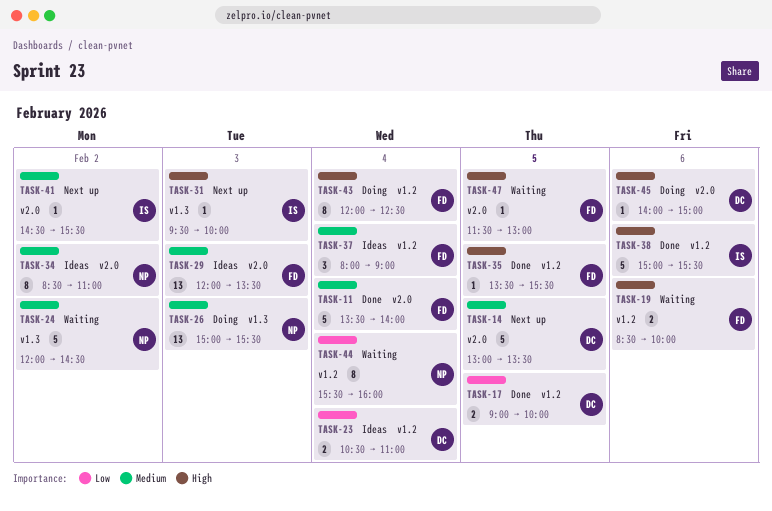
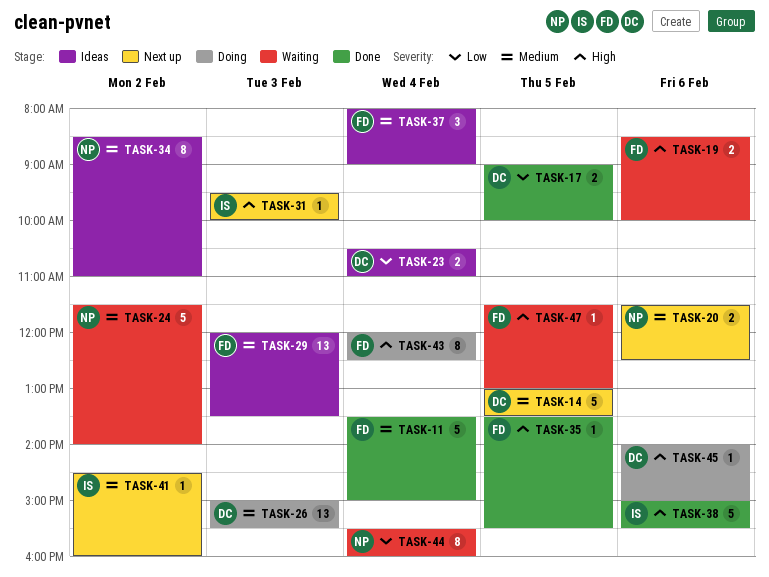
TASK-11, ends: 14:00 -> 15:00
TASK-20: none -> present
TASK-24, begins: 12:00 -> 11:30
TASK-24, ends: 14:30 -> 14:00
TASK-26, owner: NP -> DC
TASK-41, ends: 15:30 -> 16:00

